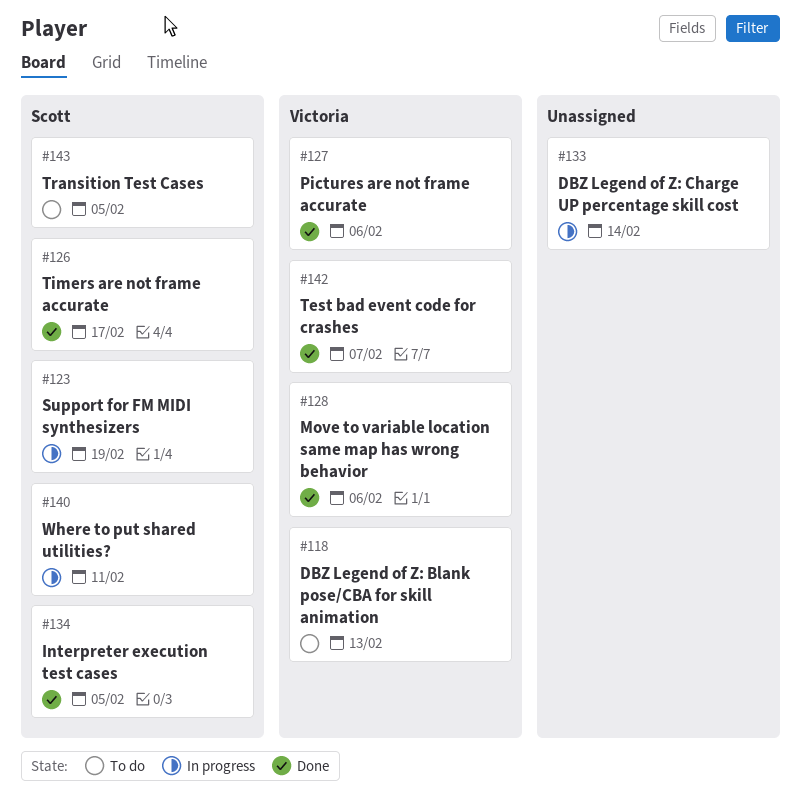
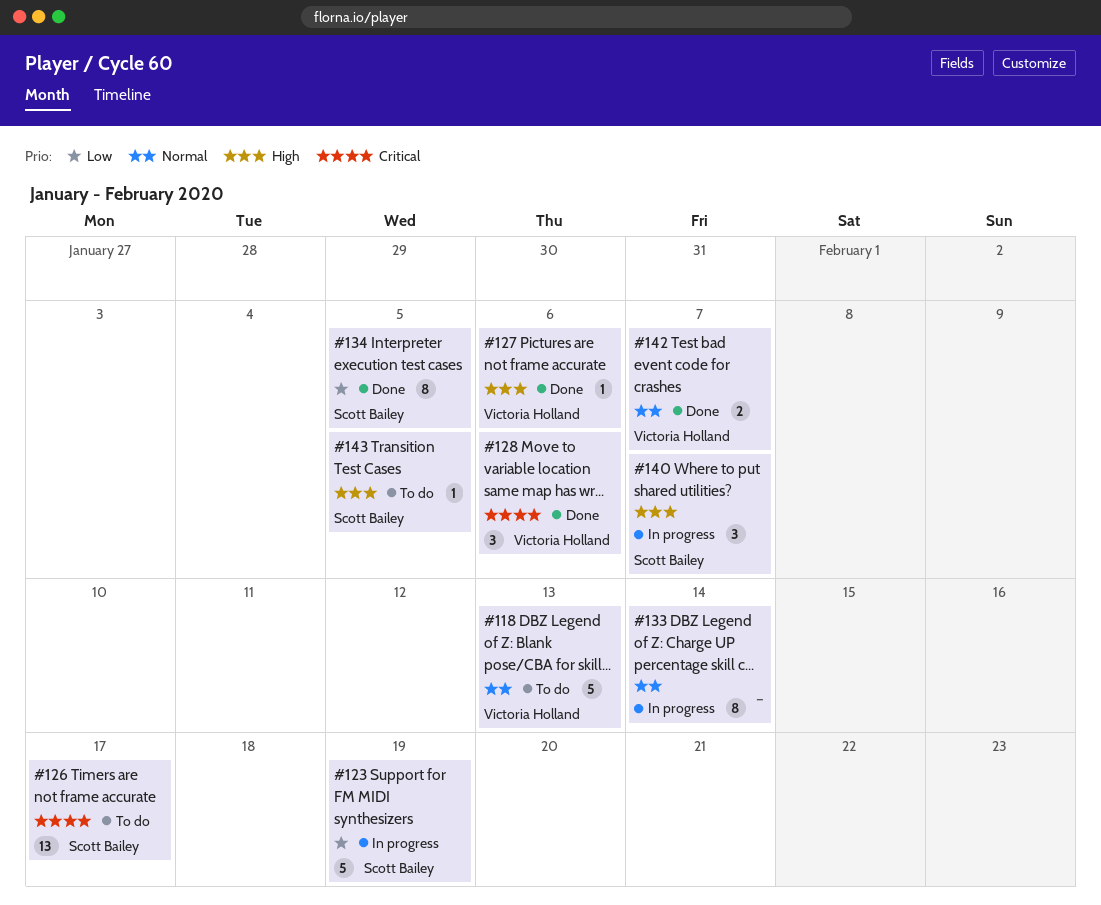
#126, status: Done -> To do
#140, due: Feb 11 -> Feb 7

